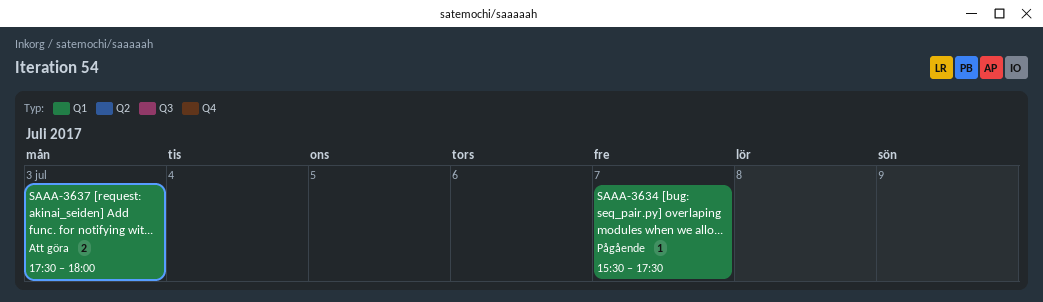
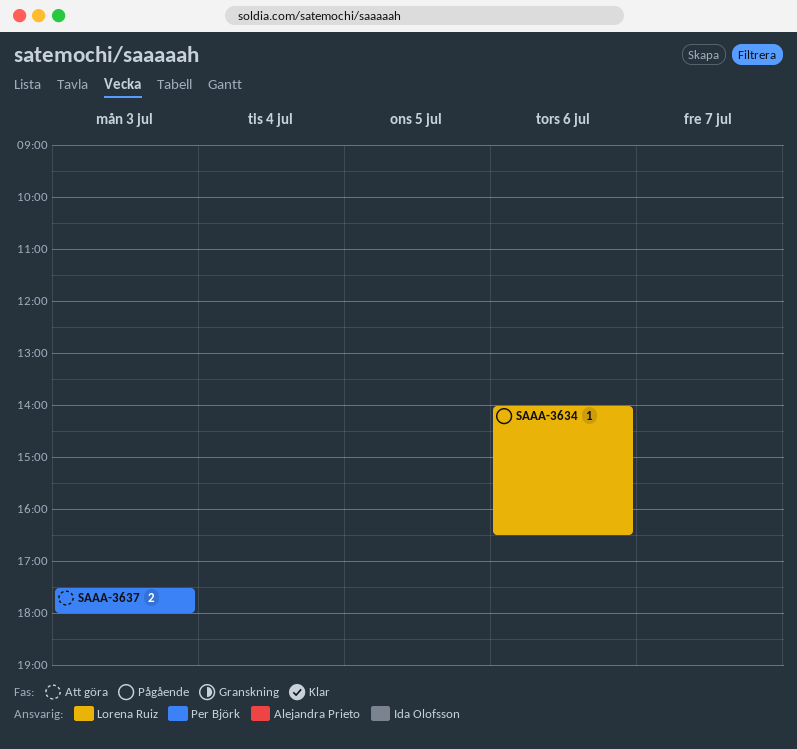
SAAA-3634, day: Jul 7 -> Jul 6
SAAA-3634, begins: 15:30 -> 14:00
SAAA-3634, ends: 17:30 -> 16:30

